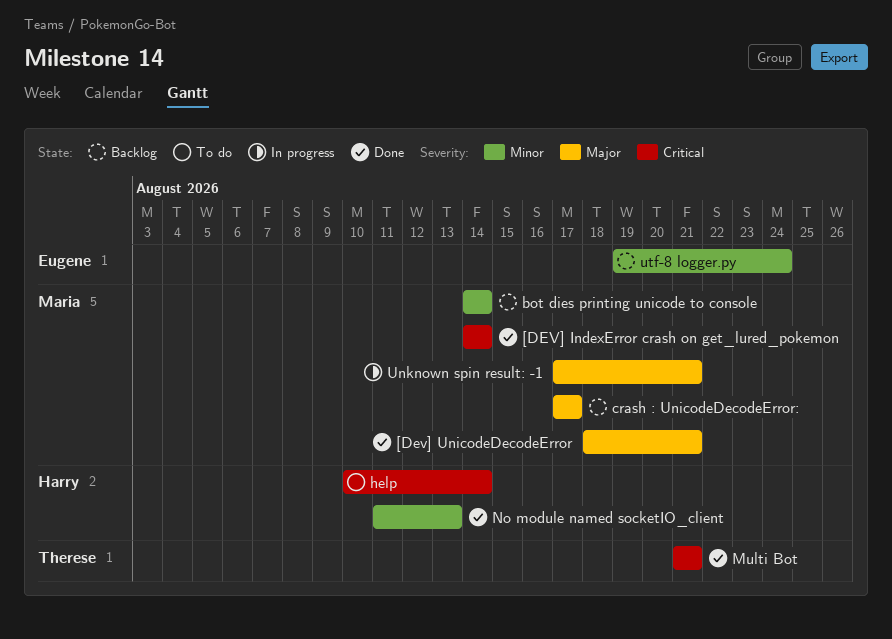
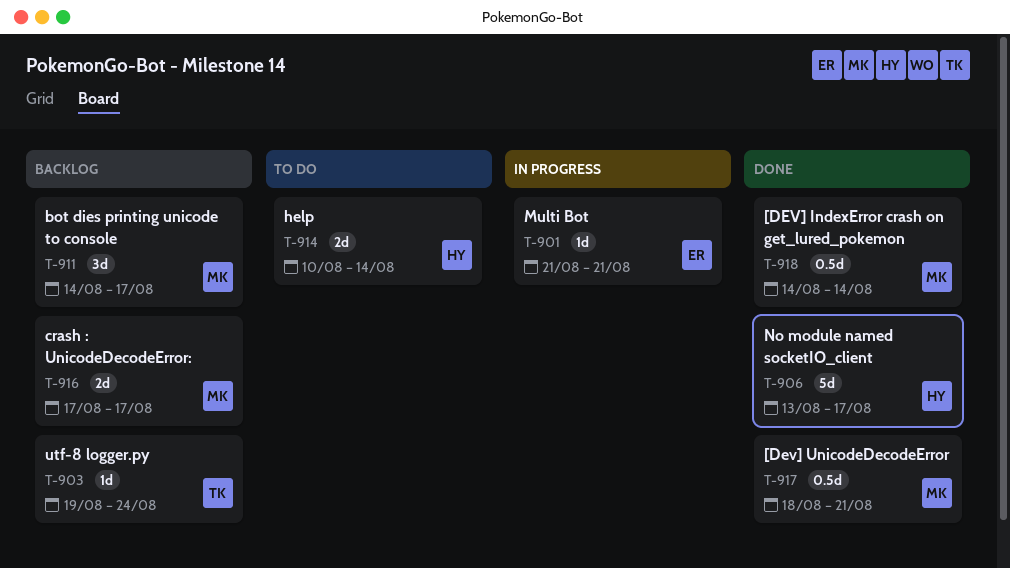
bot dies printing unicode to console, due: Aug 14 -> Aug 17
Multi Bot, status: Done -> In progress
Multi Bot, owner: Therese -> Eugene
No module named socketIO_client, start: Aug 11 -> Aug 13
No module named socketIO_client, due: Aug 13 -> Aug 17
Unknown spin result: -1: present -> none
utf-8 logger.py, owner: Eugene -> Therese

